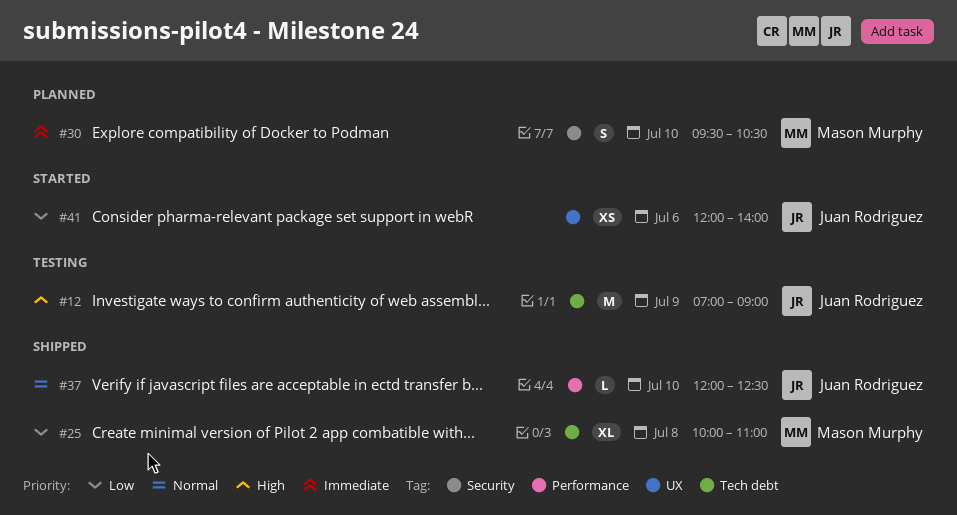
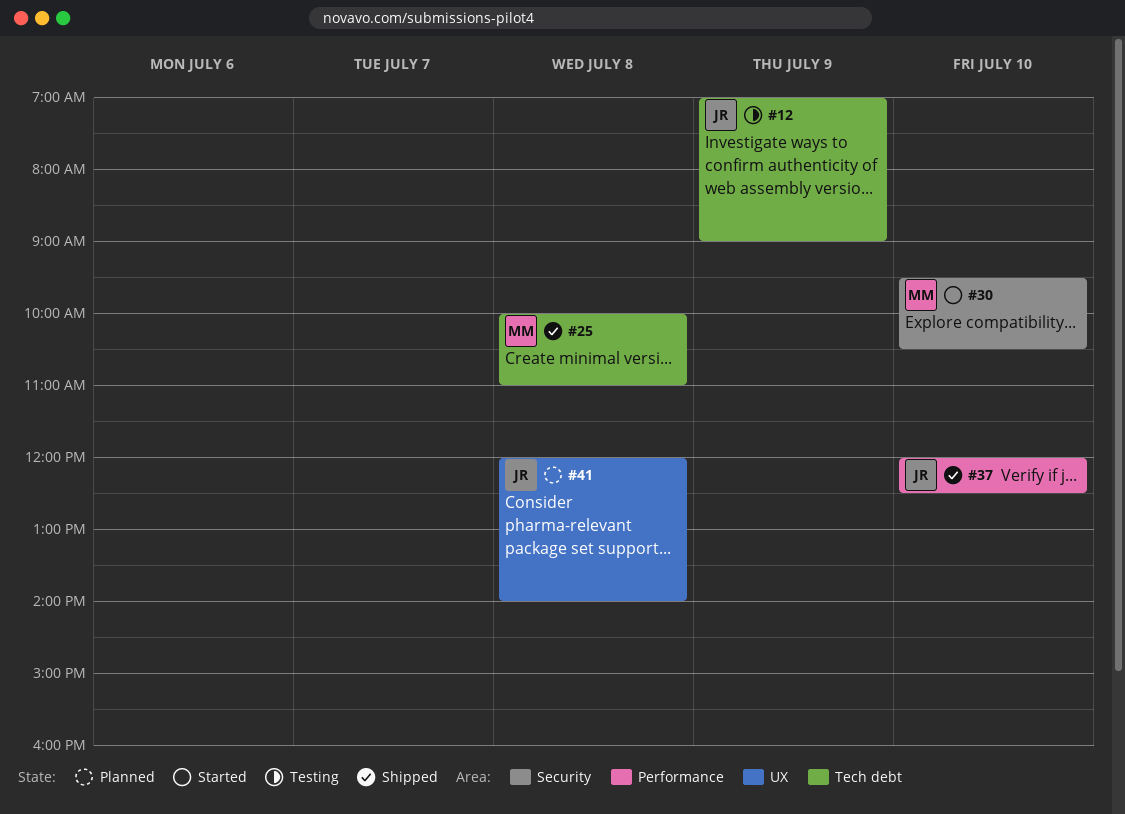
#30, status: Planned -> Started
#41, status: Started -> Planned
#41, day: Jul 6 -> Jul 8

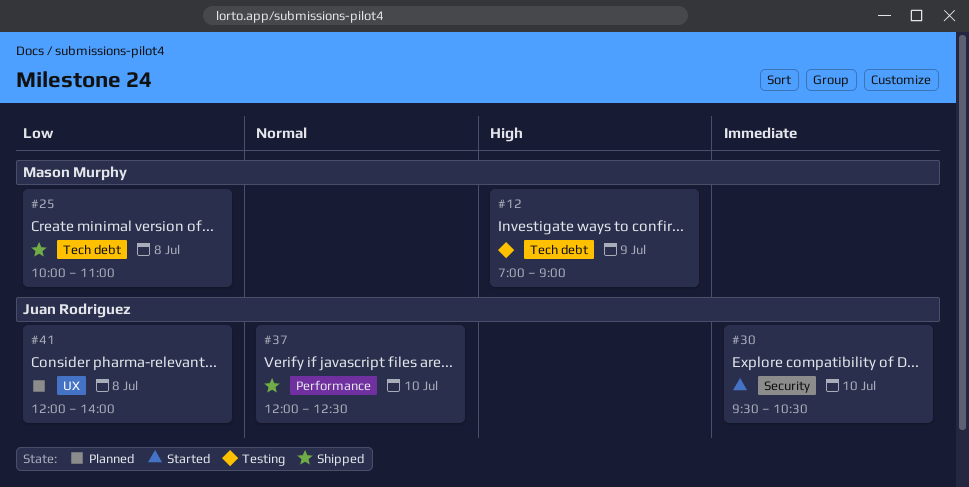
#12, owner: Juan Rodriguez -> Mason Murphy
#30, owner: Mason Murphy -> Juan Rodriguez

